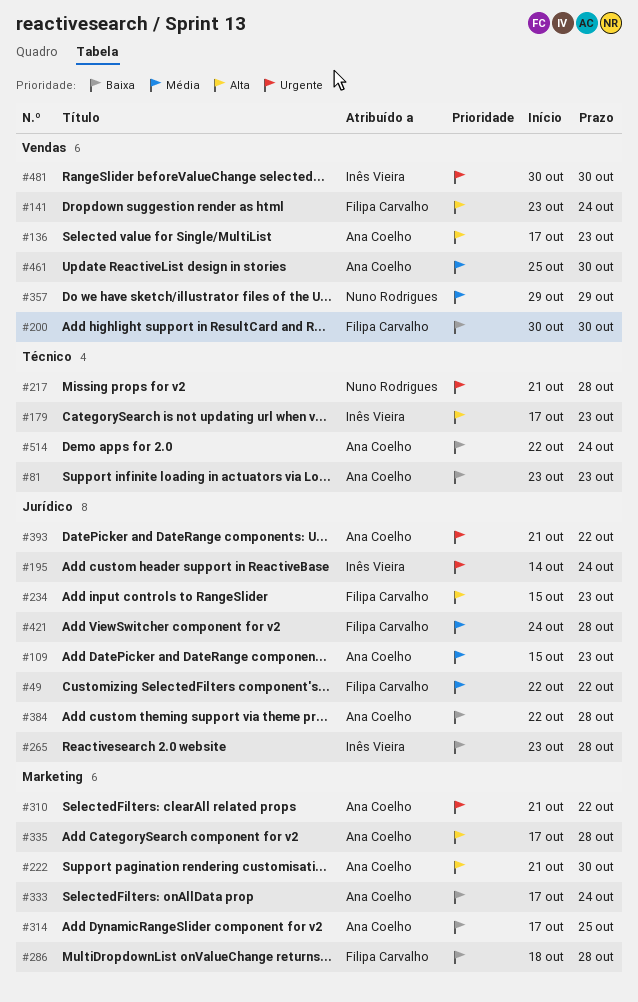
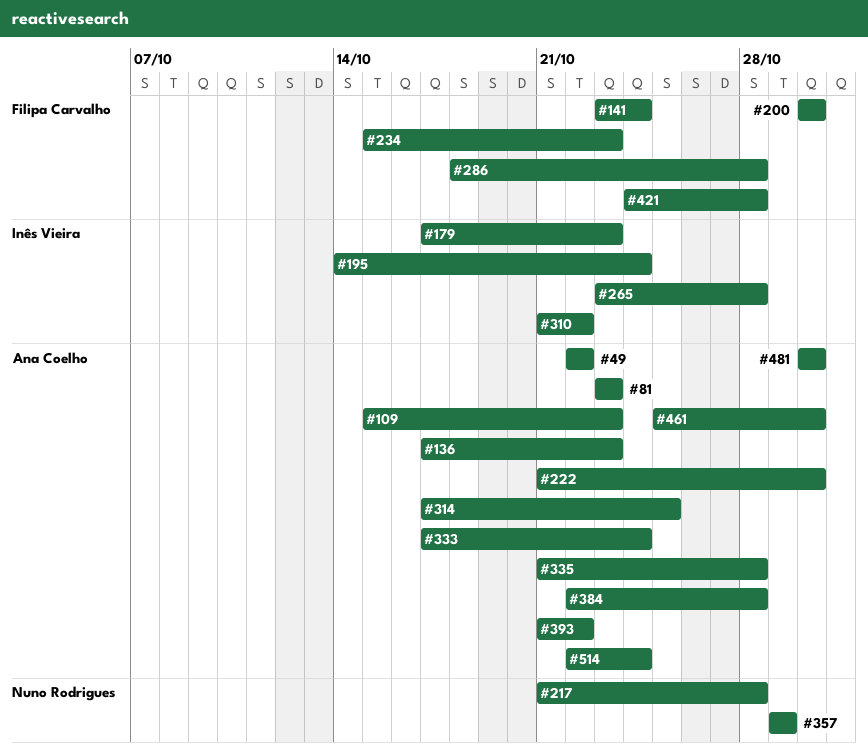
#49, owner: Filipa Carvalho -> Ana Coelho
#310, owner: Ana Coelho -> Inês Vieira
#335, start: Oct 17 -> Oct 21
#481, owner: Inês Vieira -> Ana Coelho

